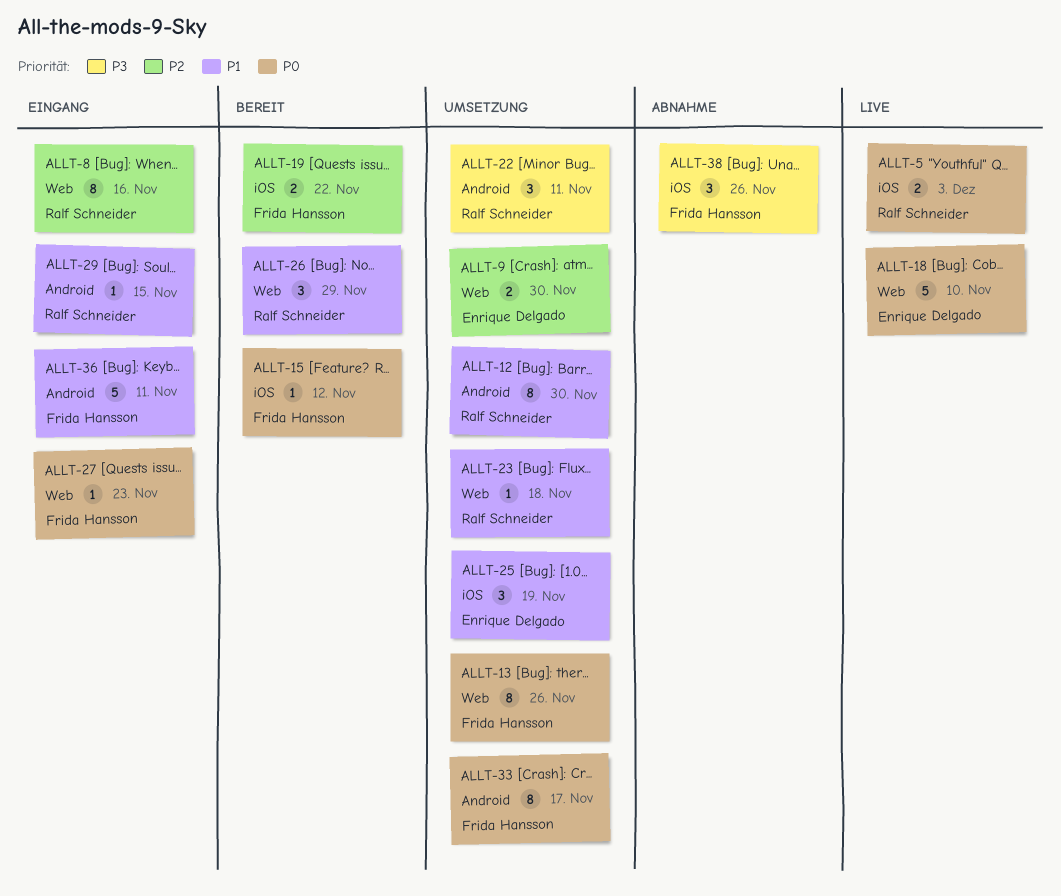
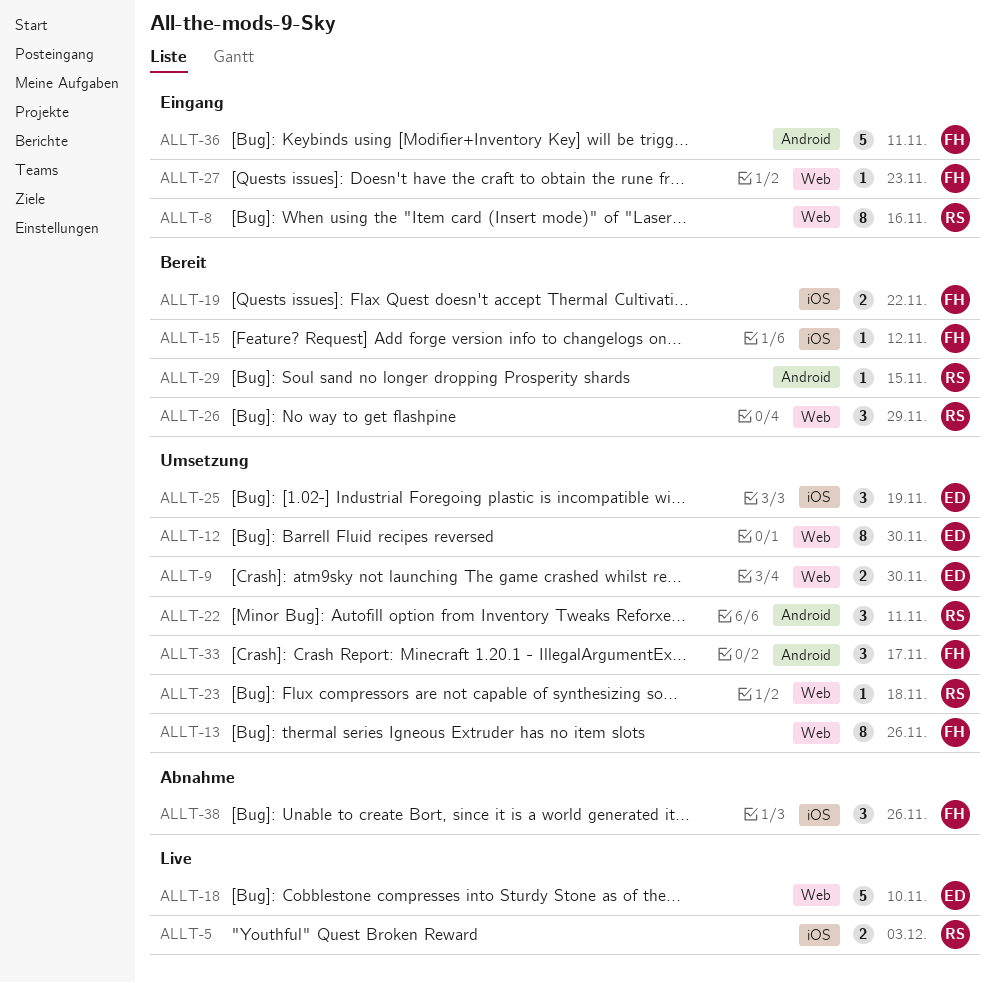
ALLT-12, owner: Ralf Schneider -> Enrique Delgado
ALLT-12, label: Android -> Web
ALLT-29, status: Eingang -> Bereit
ALLT-33, estimate: 8 -> 3

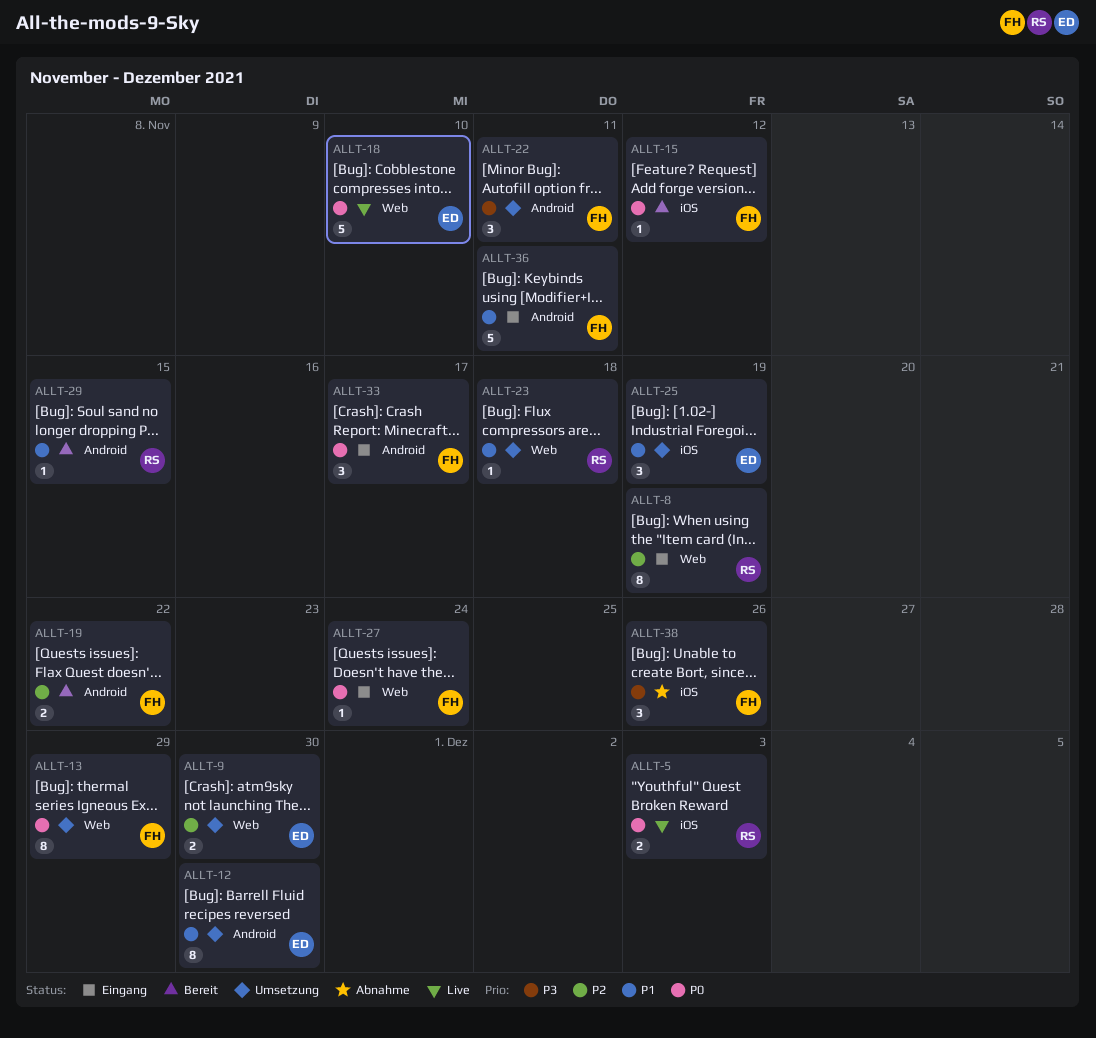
ALLT-8, due: Nov 16 -> Nov 19
ALLT-12, label: Web -> Android
ALLT-13, due: Nov 26 -> Nov 29
ALLT-19, label: iOS -> Android
ALLT-22, owner: RS -> FH
ALLT-26: present -> none
ALLT-27, due: Nov 23 -> Nov 24
ALLT-33, status: Umsetzung -> Eingang

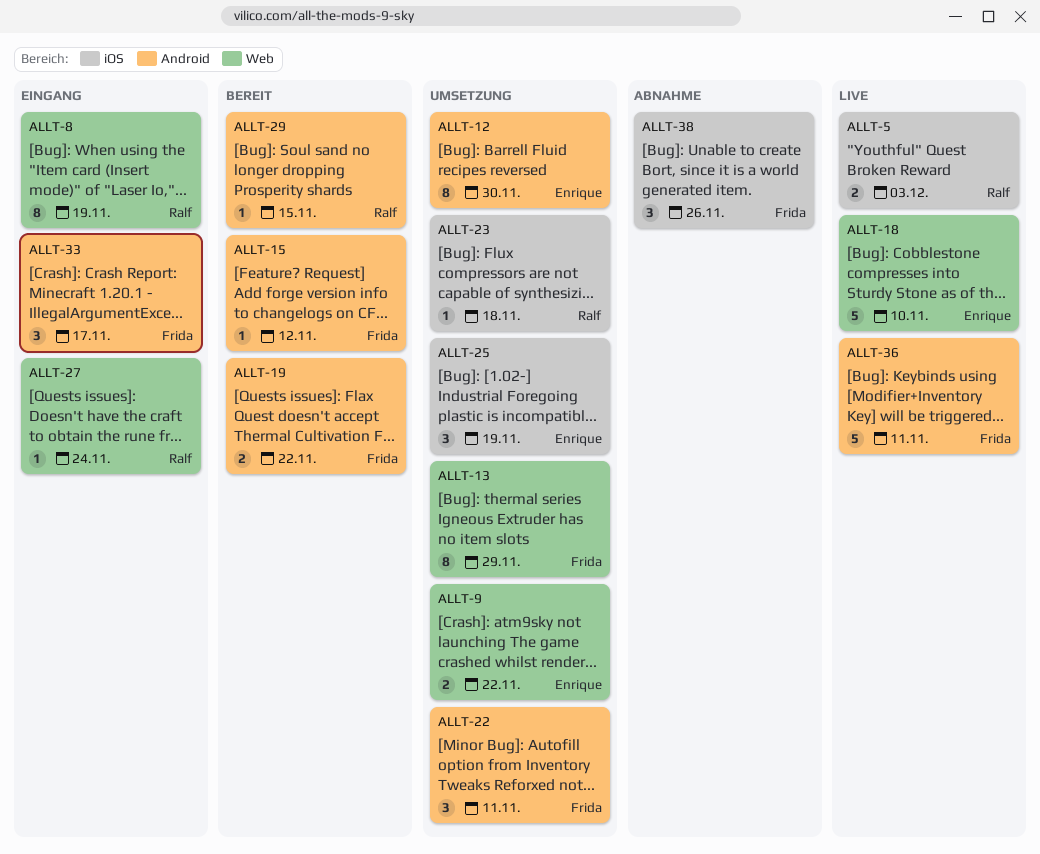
ALLT-9, due: Nov 30 -> Nov 22
ALLT-15, label: iOS -> Android
ALLT-23, label: Web -> iOS
ALLT-27, owner: Frida -> Ralf
ALLT-36, status: Eingang -> Live

